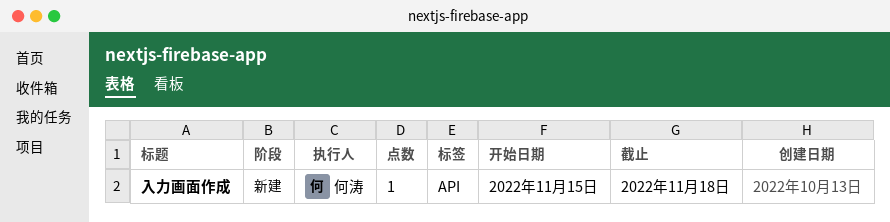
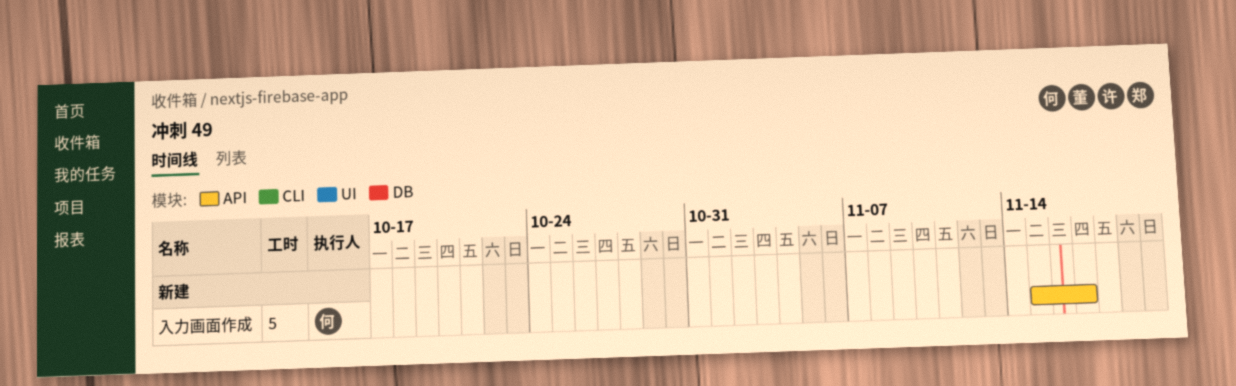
入力画面作成, estimate: 1 -> 5
入力画面作成, due: Nov 18 -> Nov 17

